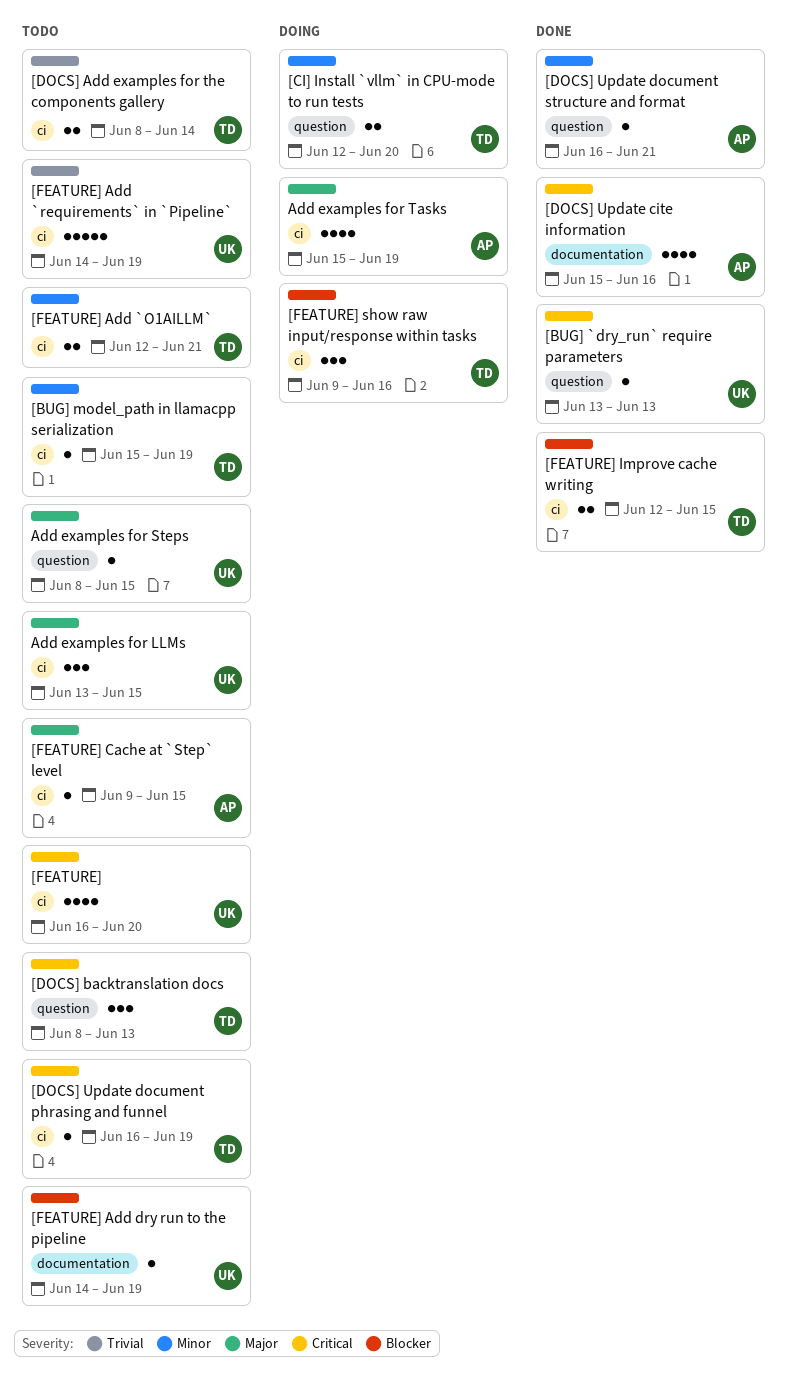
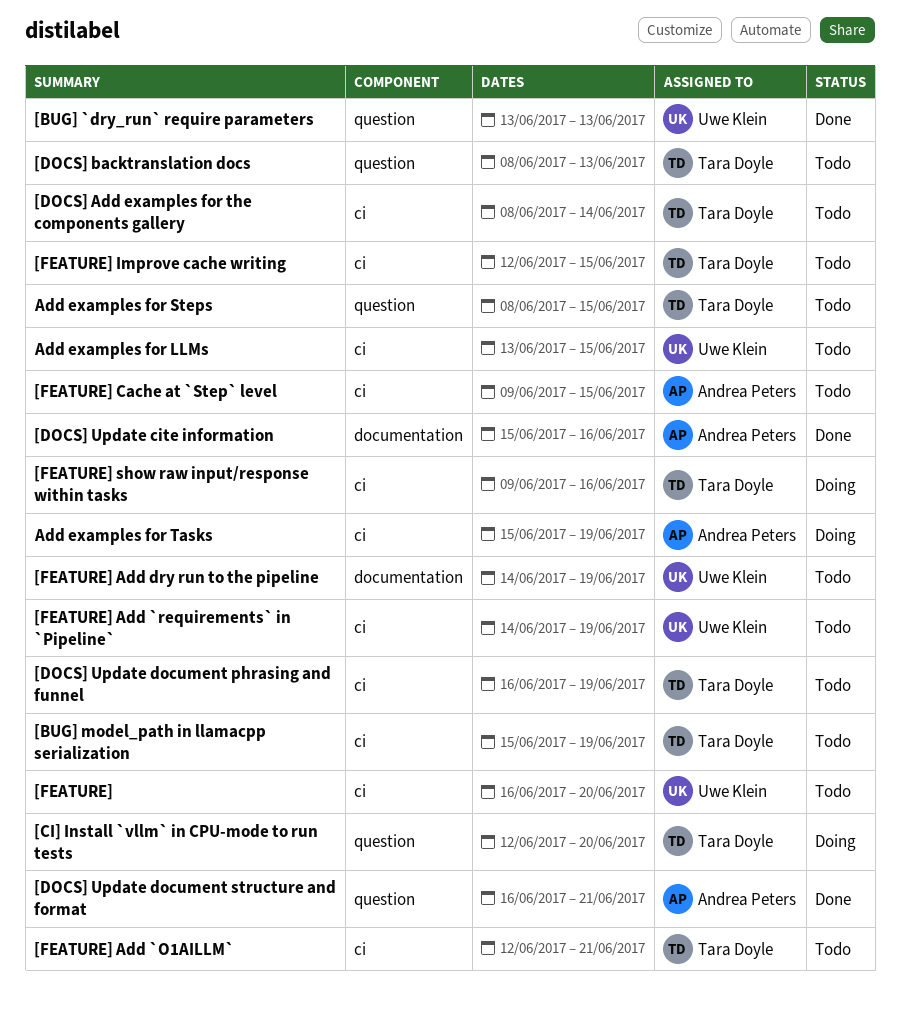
[FEATURE] Improve cache writing, status: Done -> Todo
Add examples for Steps, owner: Uwe Klein -> Tara Doyle

